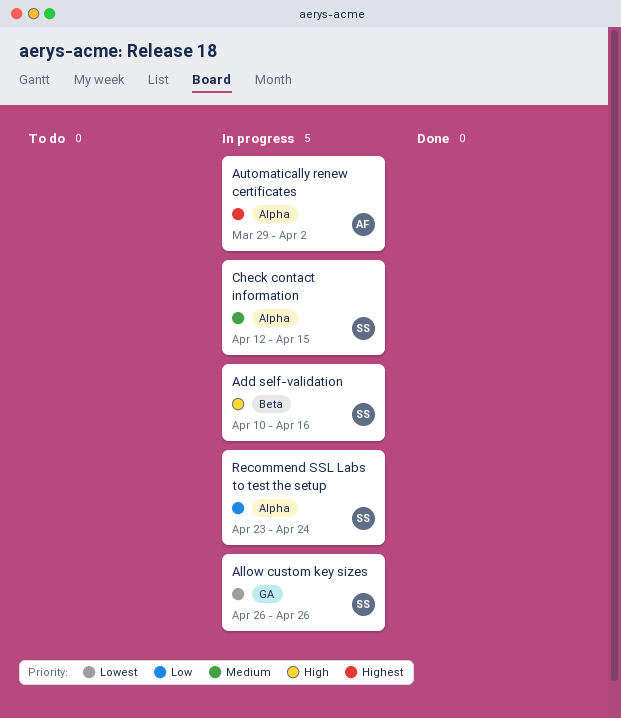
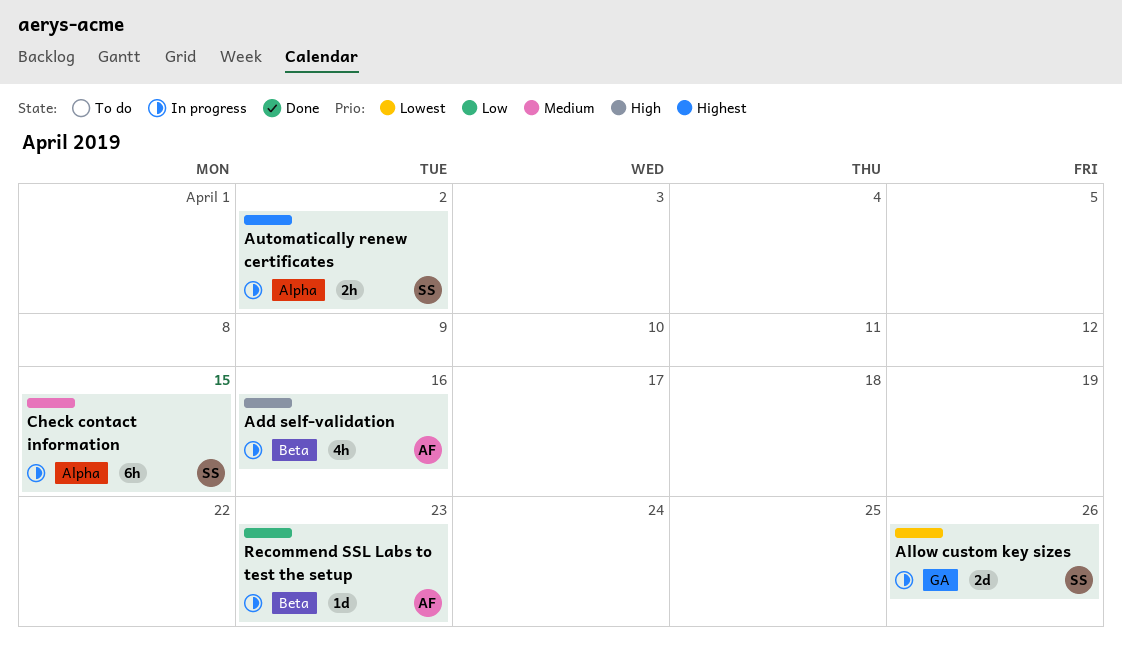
Add self-validation, owner: SS -> AF
Automatically renew certificates, owner: AF -> SS
Recommend SSL Labs to test the setup, owner: SS -> AF
Recommend SSL Labs to test the setup, label: Alpha -> Beta
Recommend SSL Labs to test the setup, due: Apr 24 -> Apr 23

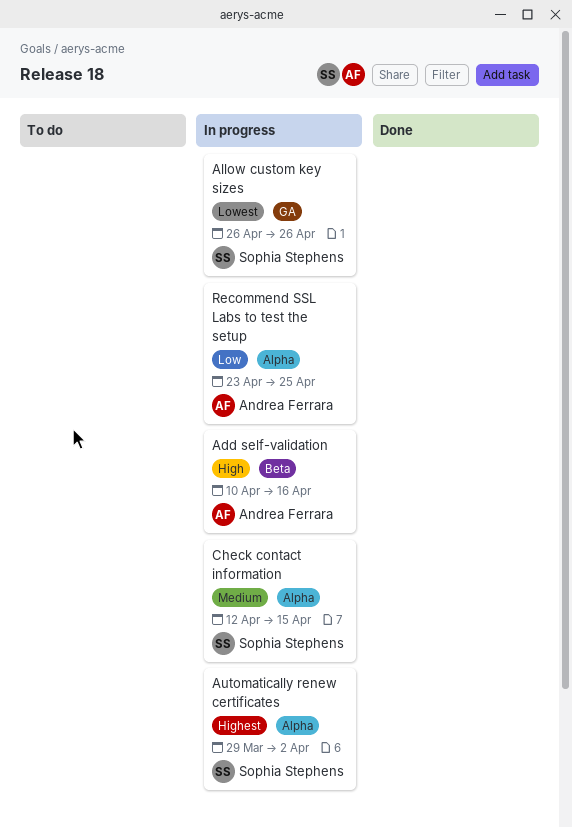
Recommend SSL Labs to test the setup, label: Beta -> Alpha
Recommend SSL Labs to test the setup, due: Apr 23 -> Apr 25

